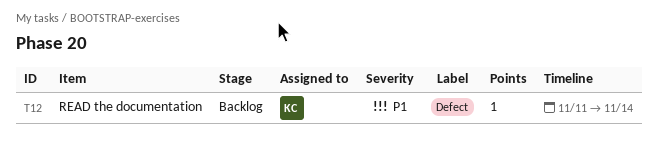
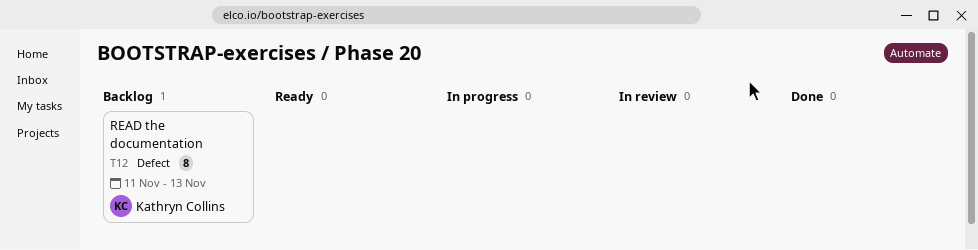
T12, estimate: 1 -> 8
T12, due: Nov 14 -> Nov 13

